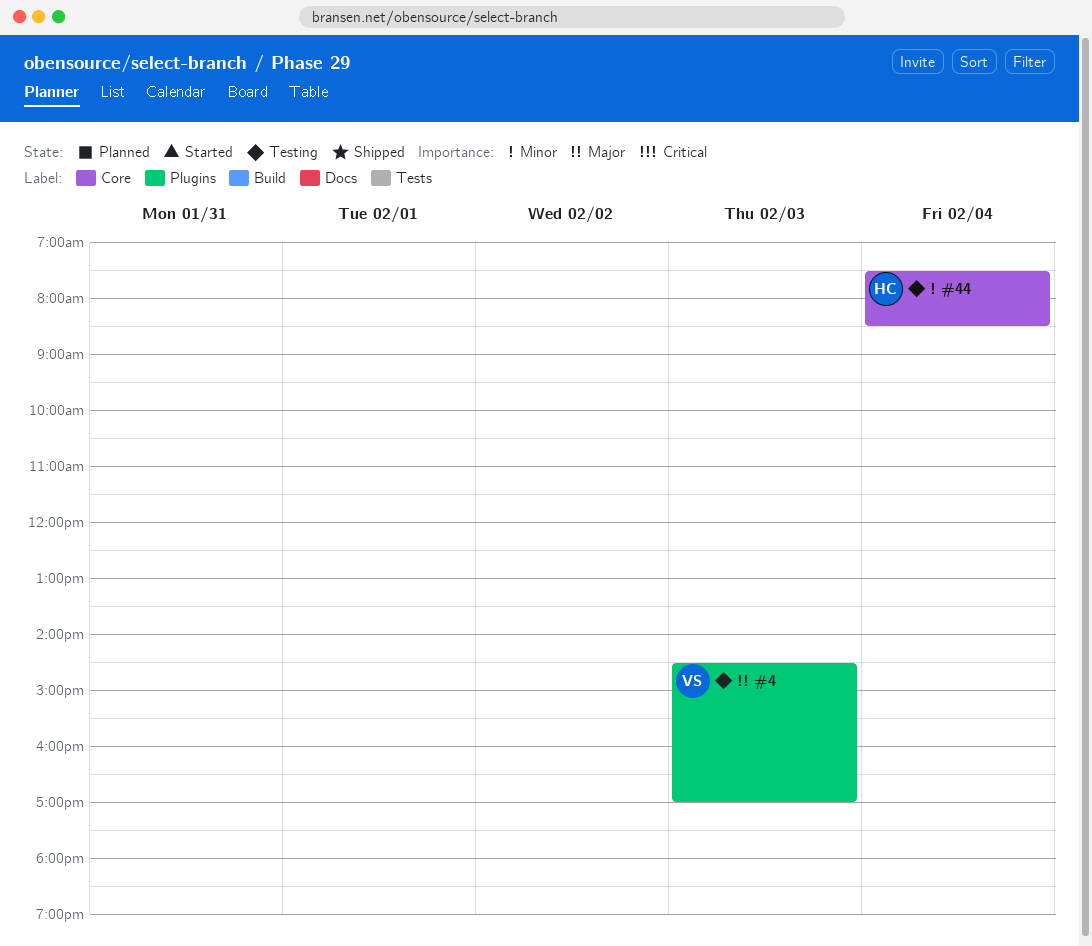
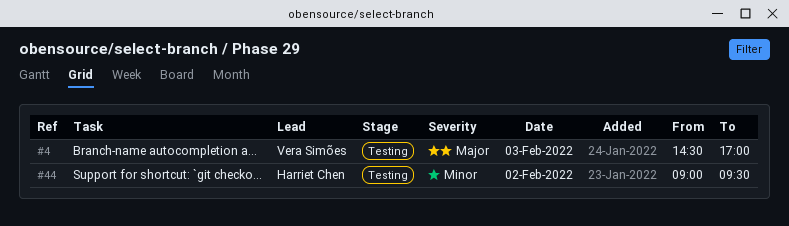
#44, day: Feb 4 -> Feb 2
#44, begins: 07:30 -> 09:00
#44, ends: 08:30 -> 09:30

